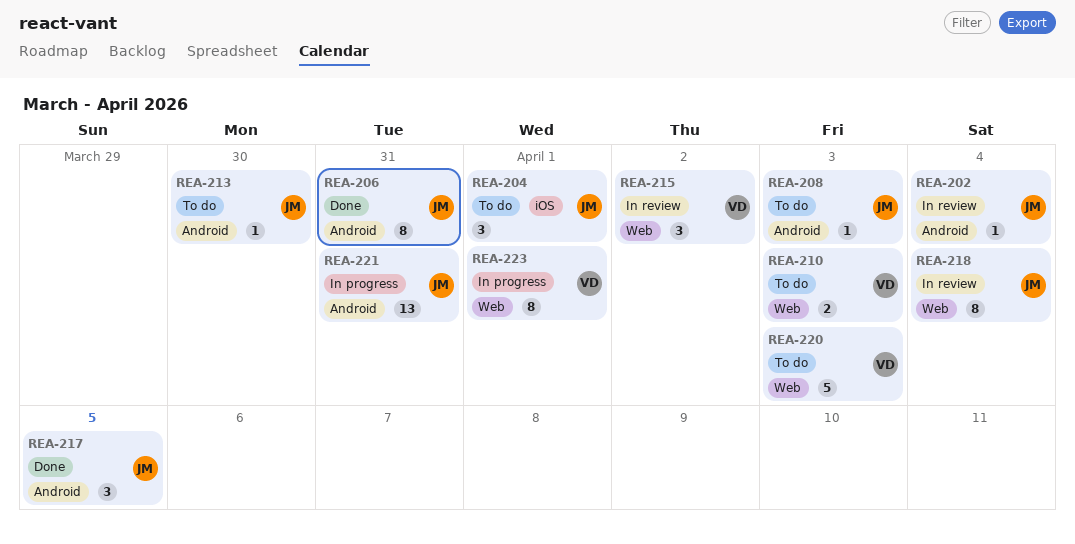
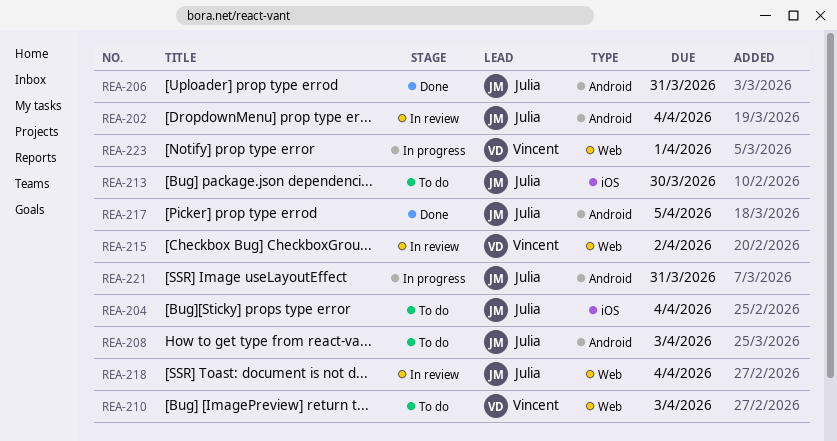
REA-204, due: Apr 1 -> Apr 4
REA-213, label: Android -> iOS
REA-220: present -> none

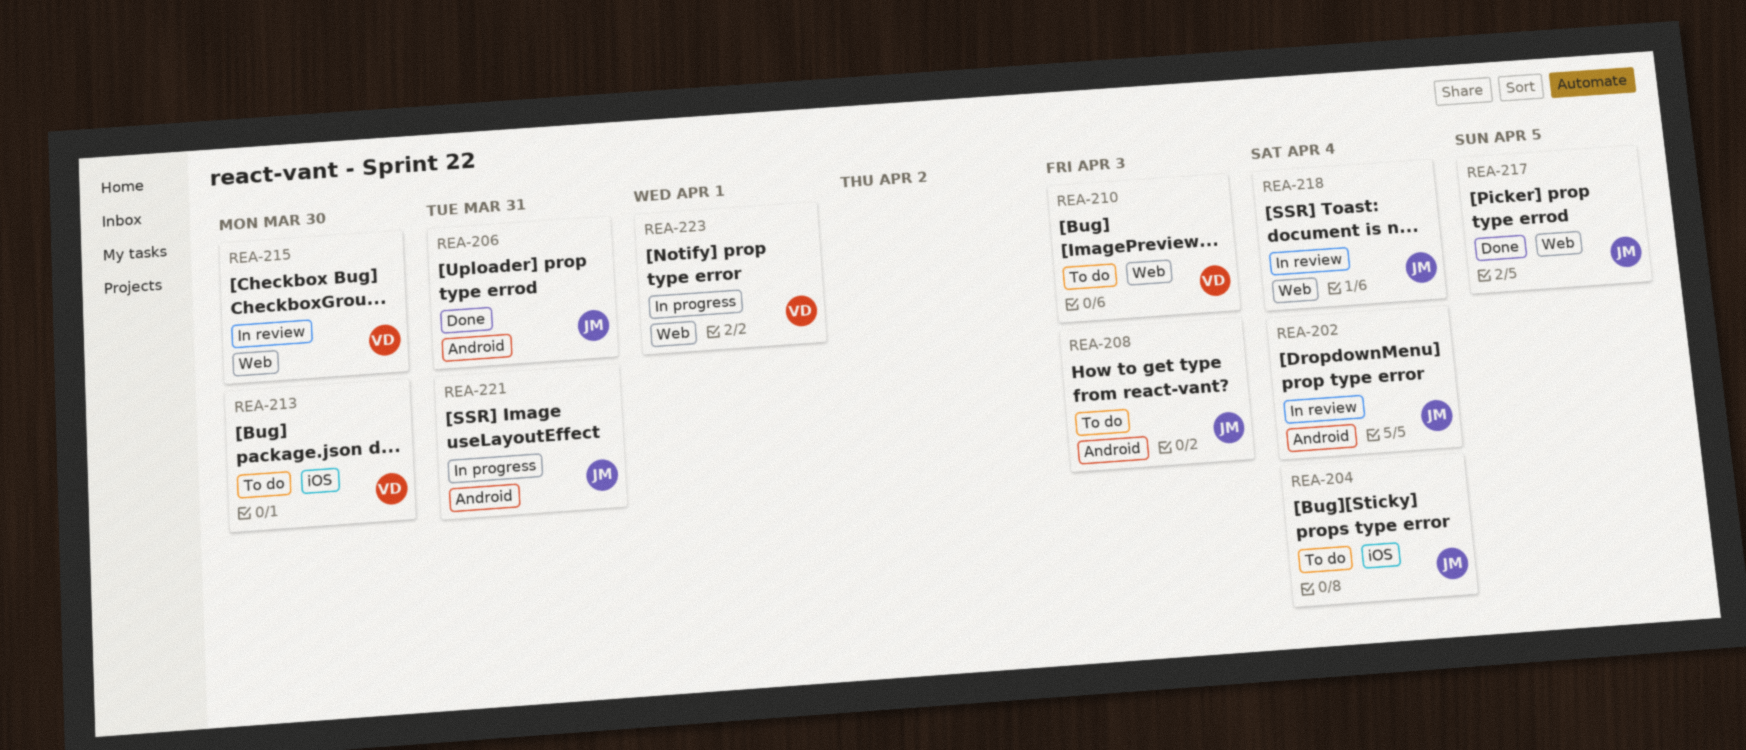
REA-213, owner: Julia -> Vincent
REA-215, due: Apr 2 -> Mar 30
REA-217, label: Android -> Web

